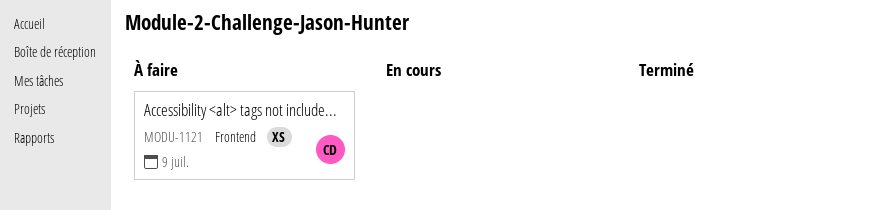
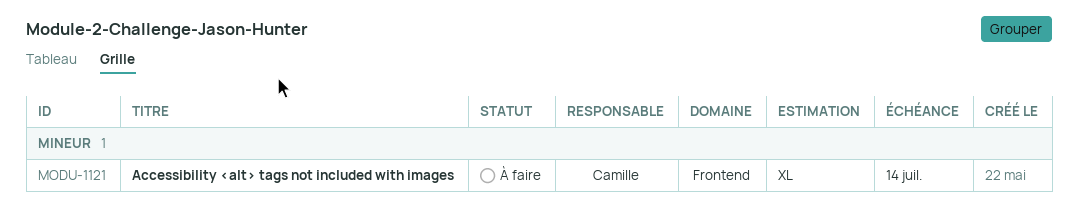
MODU-1121, estimate: XS -> XL
MODU-1121, due: Jul 9 -> Jul 14

